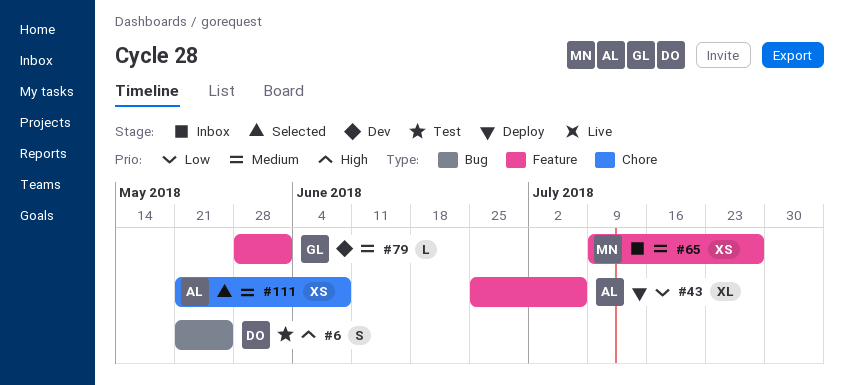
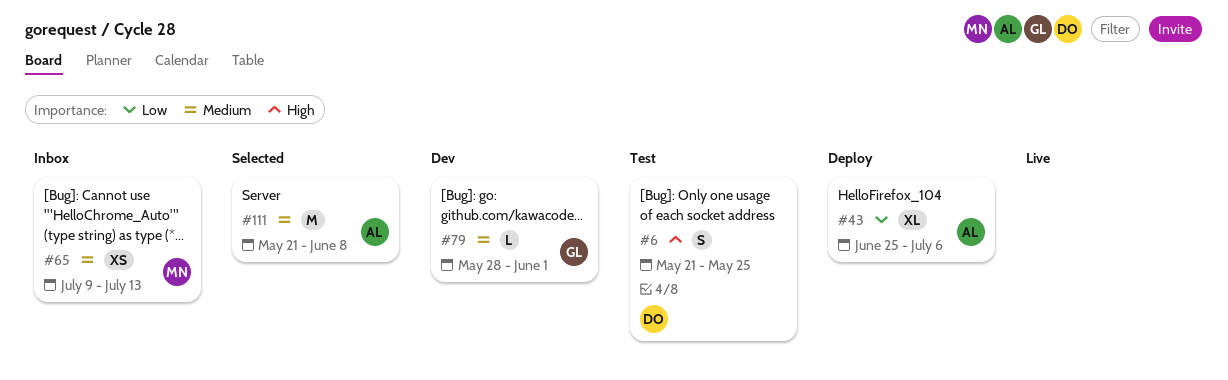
#65, due: Jul 27 -> Jul 13
#111, estimate: XS -> M

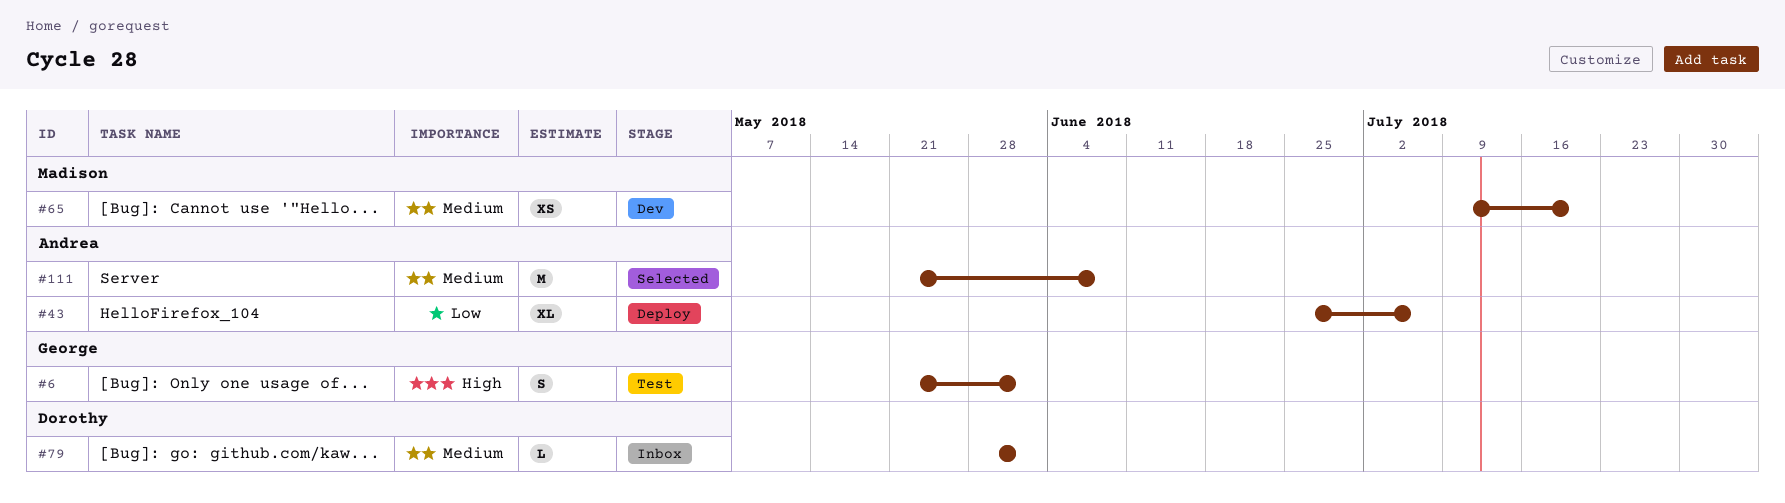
#6, owner: Dorothy -> George
#6, due: May 25 -> Jun 1
#65, status: Inbox -> Dev
#65, due: Jul 13 -> Jul 20
#79, status: Dev -> Inbox
#79, owner: George -> Dorothy

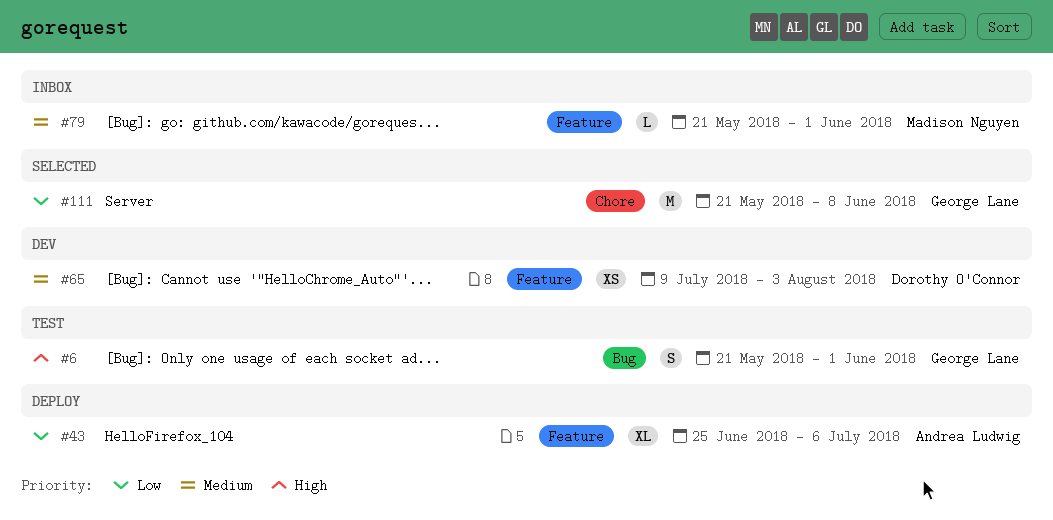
#65, owner: Madison Nguyen -> Dorothy O'Connor
#65, due: Jul 20 -> Aug 3
#79, owner: Dorothy O'Connor -> Madison Nguyen
#79, start: May 28 -> May 21
#111, owner: Andrea Ludwig -> George Lane
#111, priority: Medium -> Low

